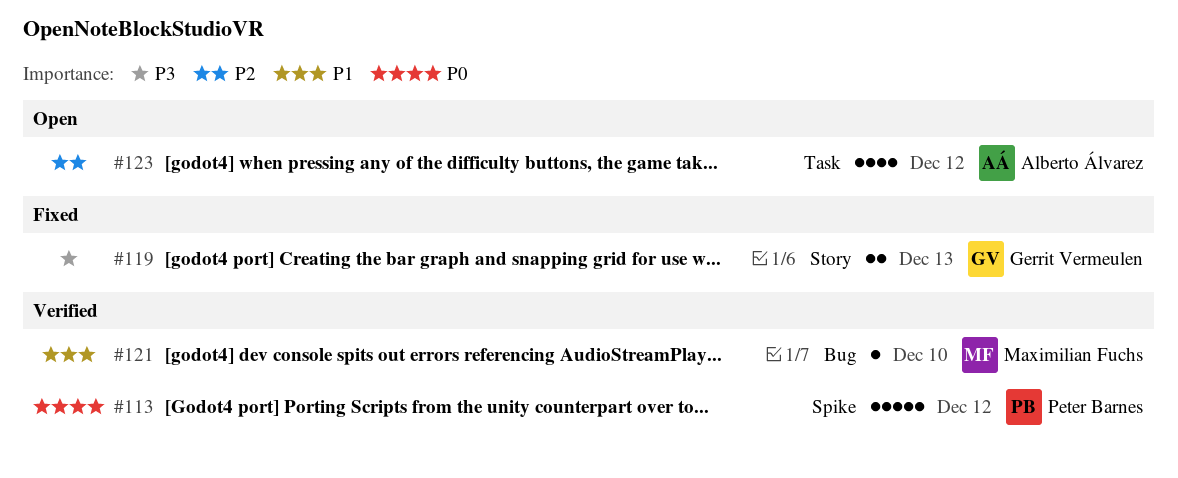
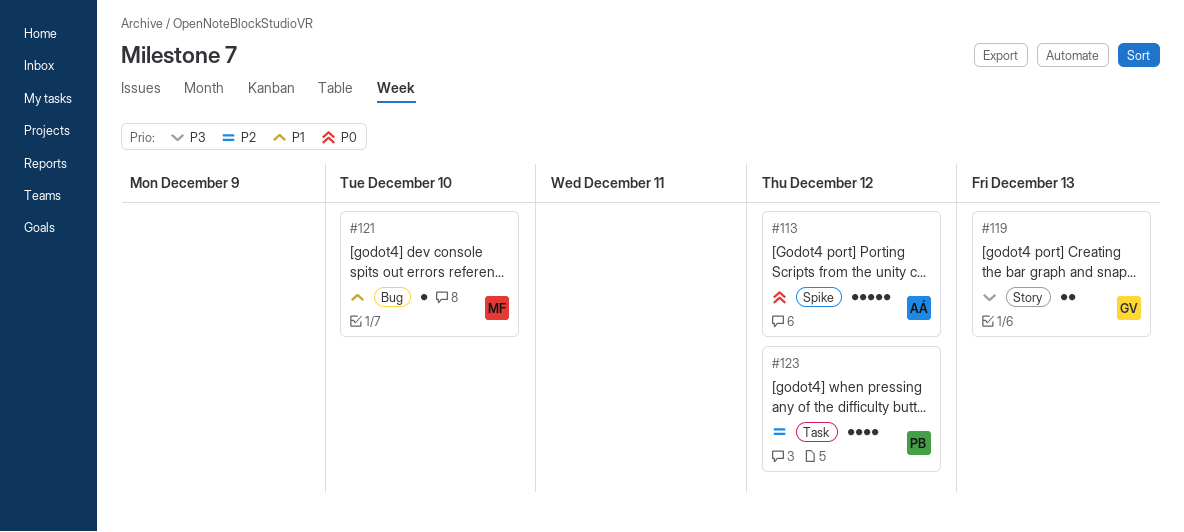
#113, owner: Peter Barnes -> Alberto Álvarez
#123, owner: Alberto Álvarez -> Peter Barnes

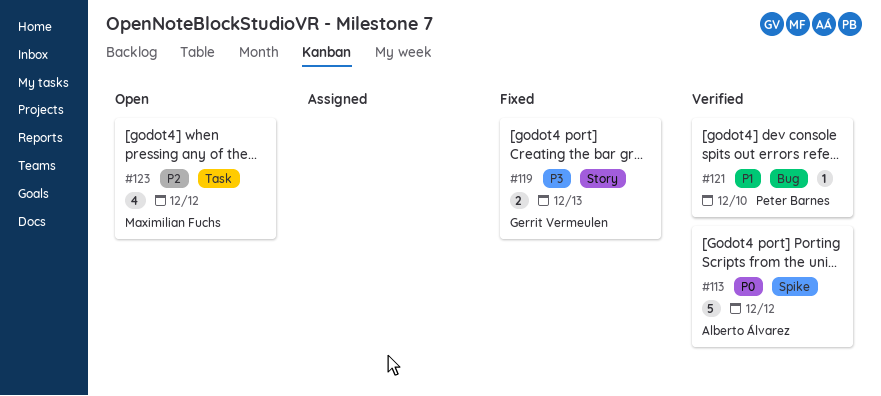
#121, owner: Maximilian Fuchs -> Peter Barnes
#123, owner: Peter Barnes -> Maximilian Fuchs

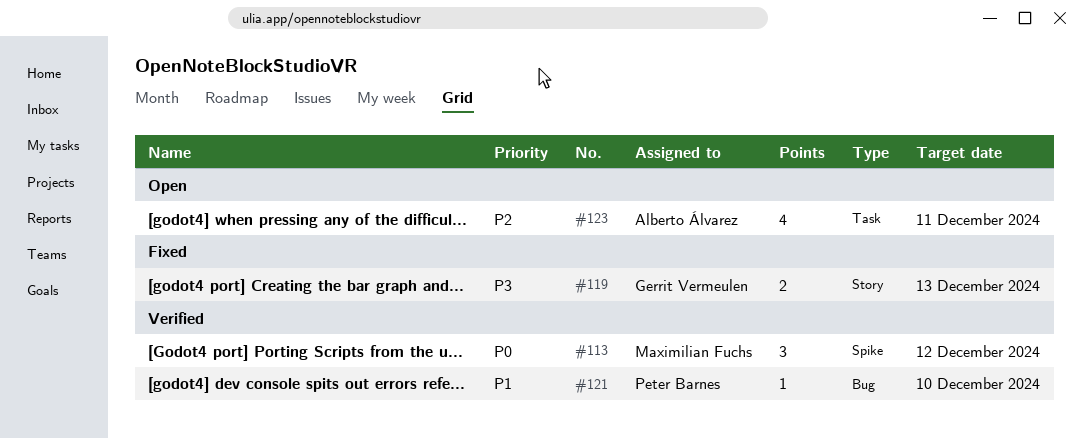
#113, owner: Alberto Álvarez -> Maximilian Fuchs
#113, estimate: 5 -> 3
#123, owner: Maximilian Fuchs -> Alberto Álvarez
#123, due: Dec 12 -> Dec 11

